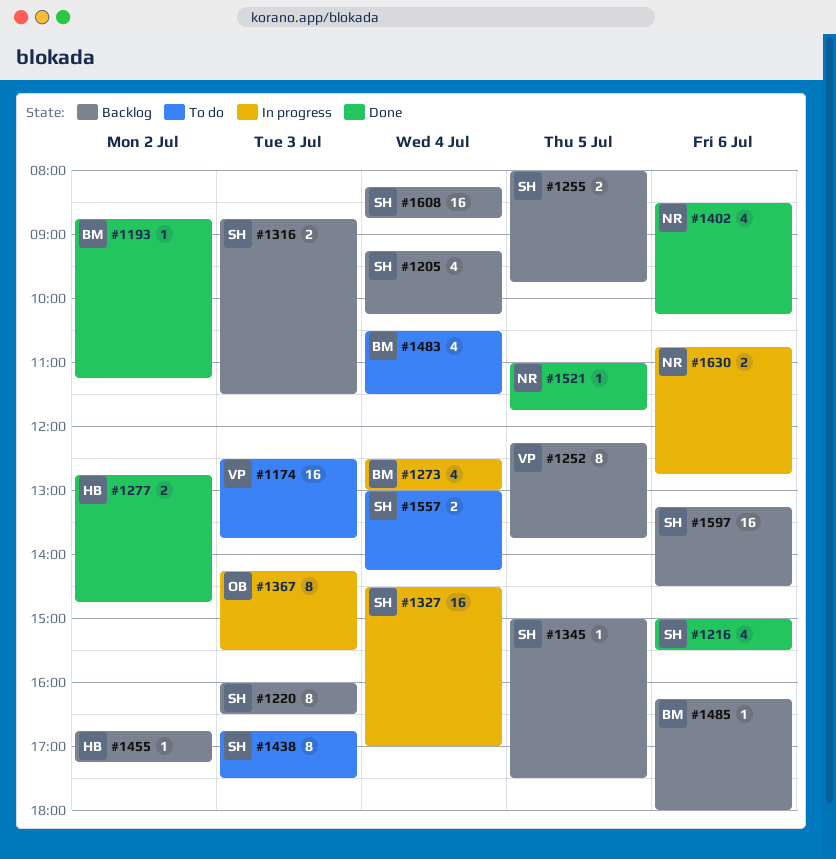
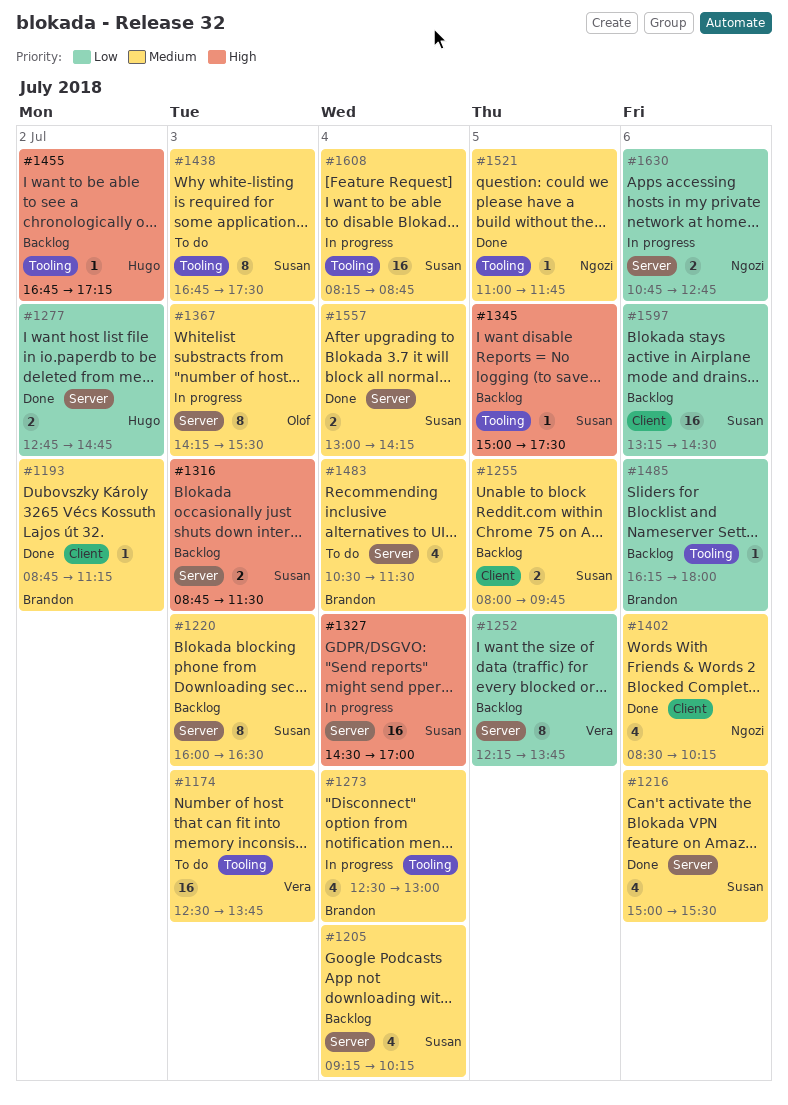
#1557, status: To do -> Done
#1608, status: Backlog -> In progress

